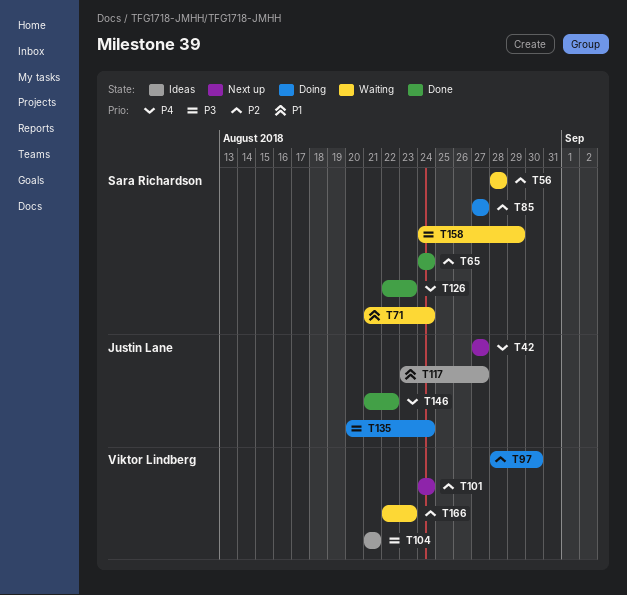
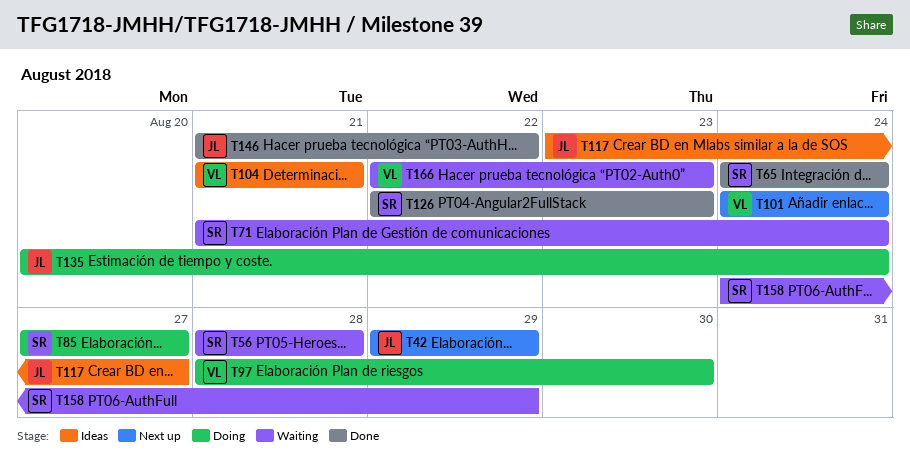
T42, start: Aug 27 -> Aug 29
T42, due: Aug 27 -> Aug 29

